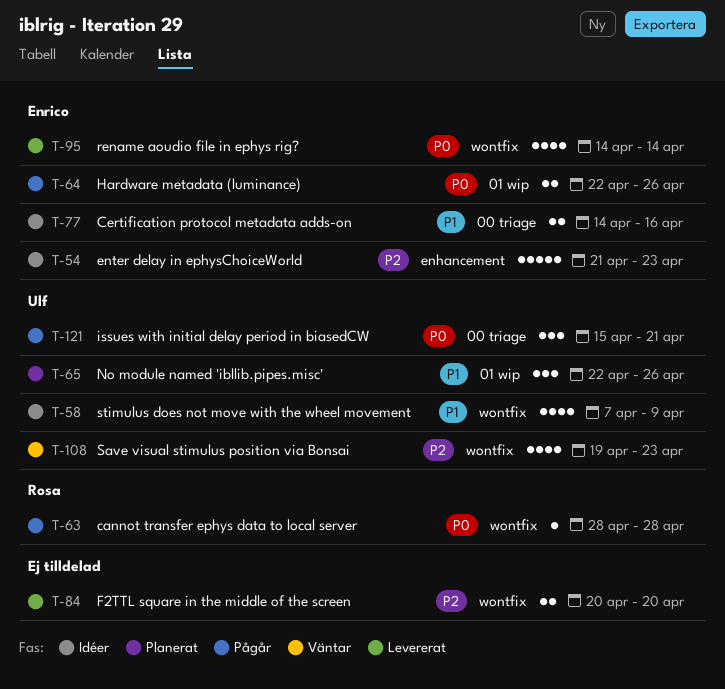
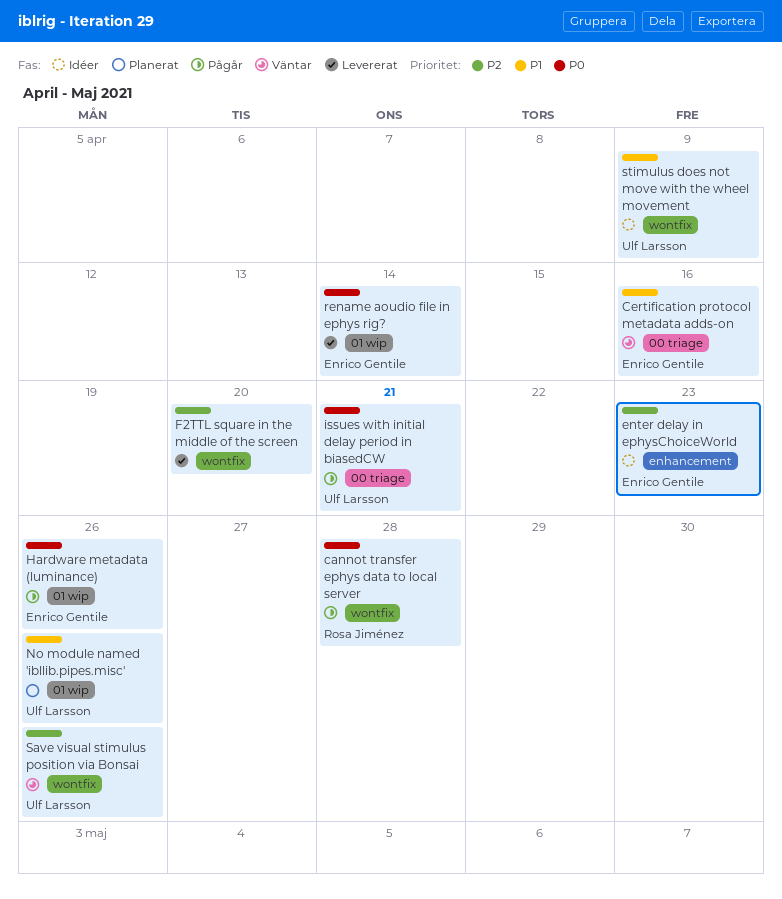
Certification protocol metadata adds-on, status: Idéer -> Väntar
rename aoudio file in ephys rig?, label: wontfix -> 01 wip
Save visual stimulus position via Bonsai, due: Apr 23 -> Apr 26

